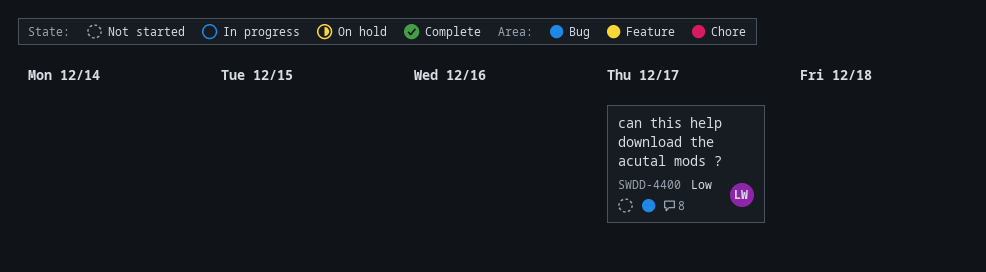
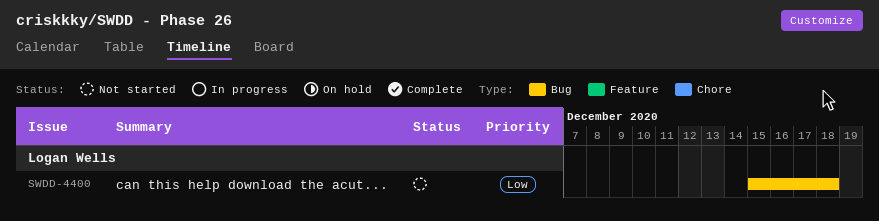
SWDD-4400, due: Dec 17 -> Dec 18

